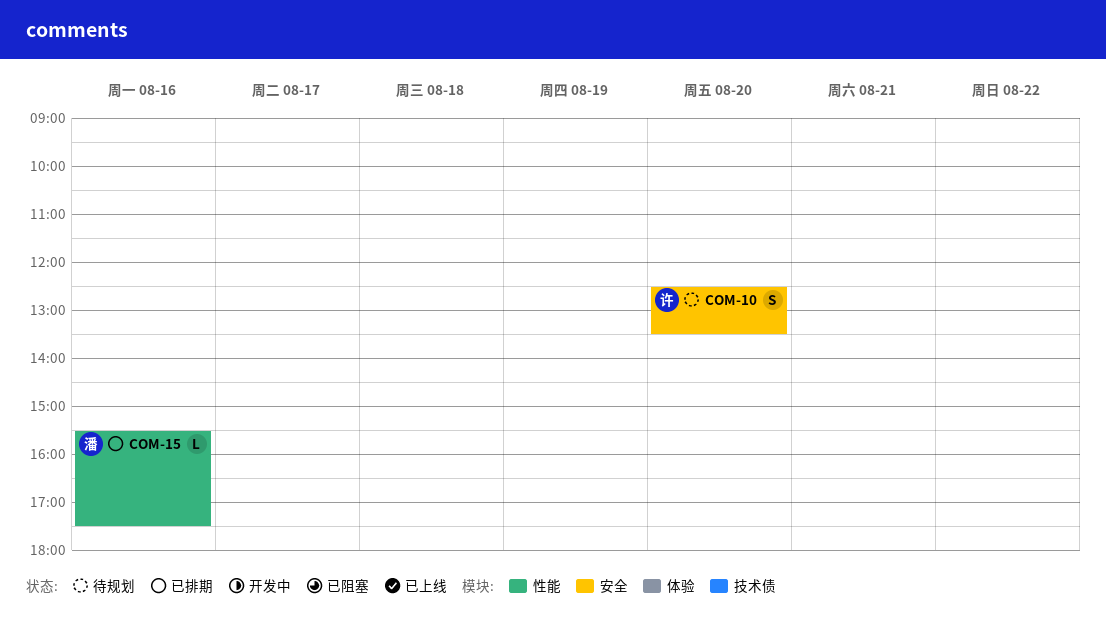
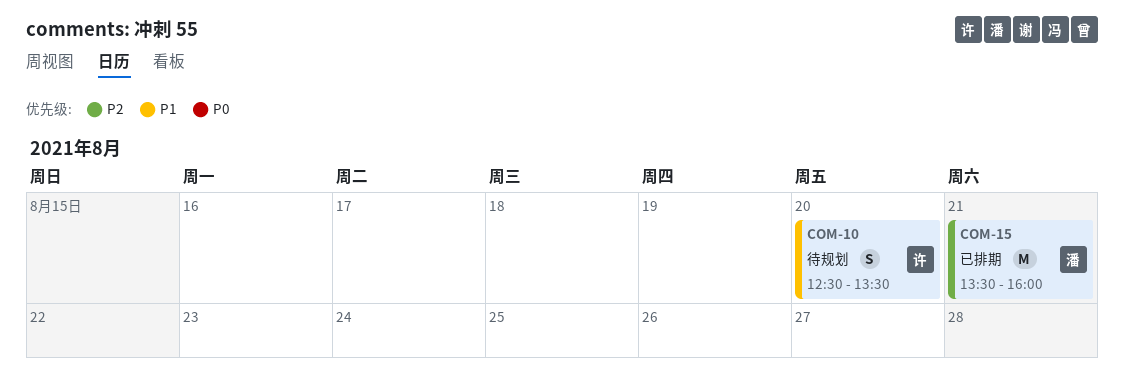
COM-15, estimate: L -> M
COM-15, day: Aug 16 -> Aug 21
COM-15, begins: 15:30 -> 13:30
COM-15, ends: 17:30 -> 16:00

